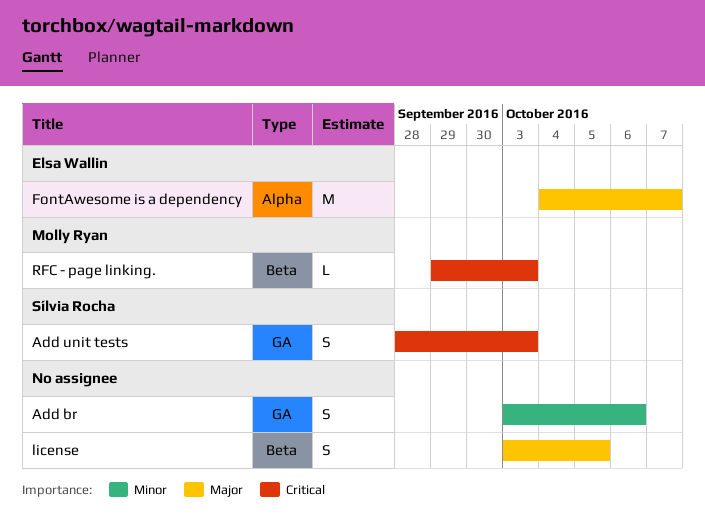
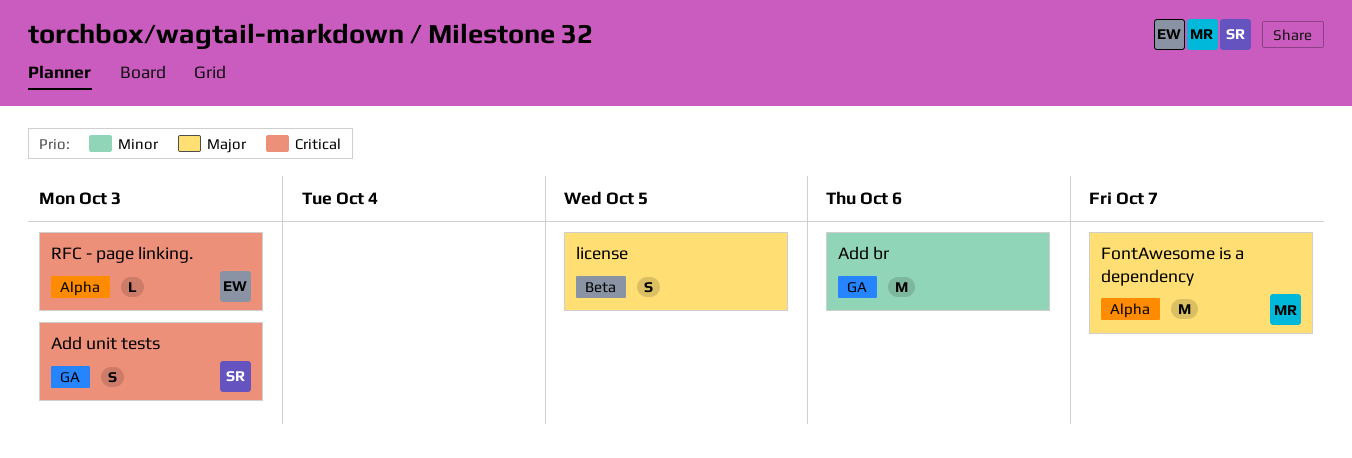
Add br, estimate: S -> M
FontAwesome is a dependency, owner: Elsa Wallin -> Molly Ryan
RFC - page linking., owner: Molly Ryan -> Elsa Wallin
RFC - page linking., label: Beta -> Alpha

